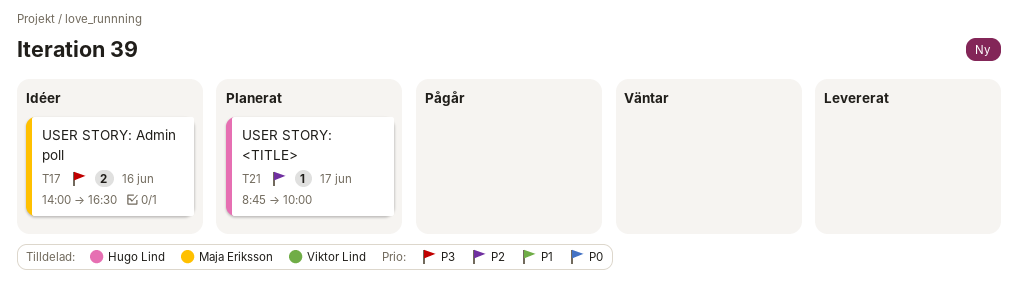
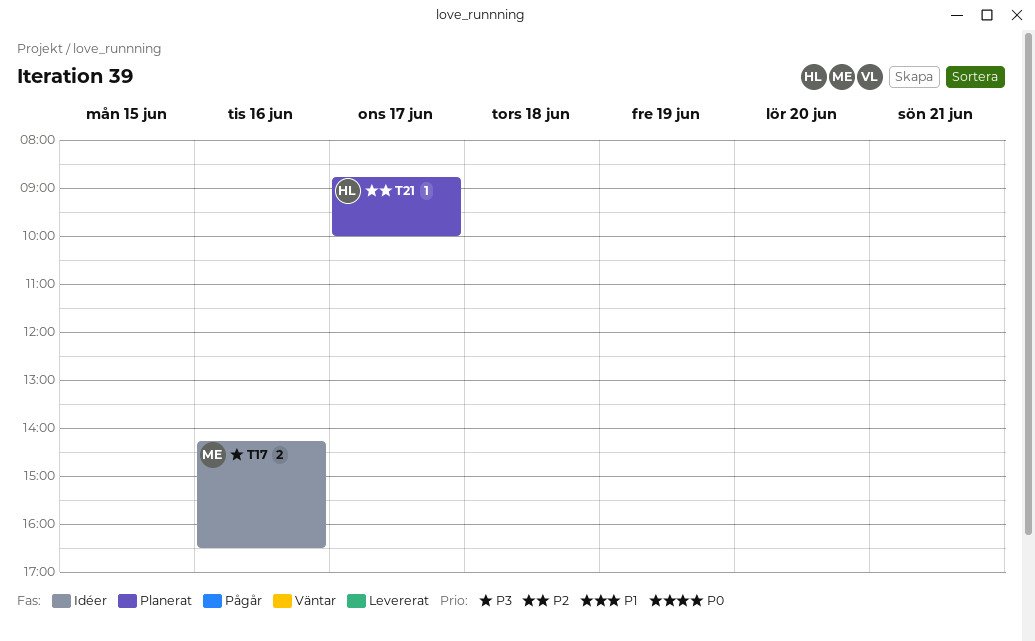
T17, begins: 14:00 -> 14:15

